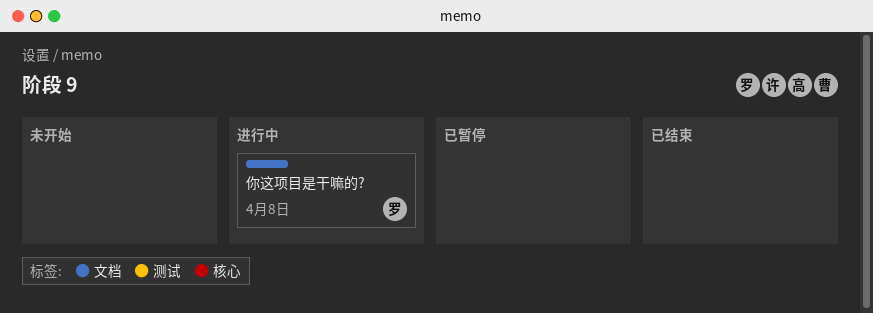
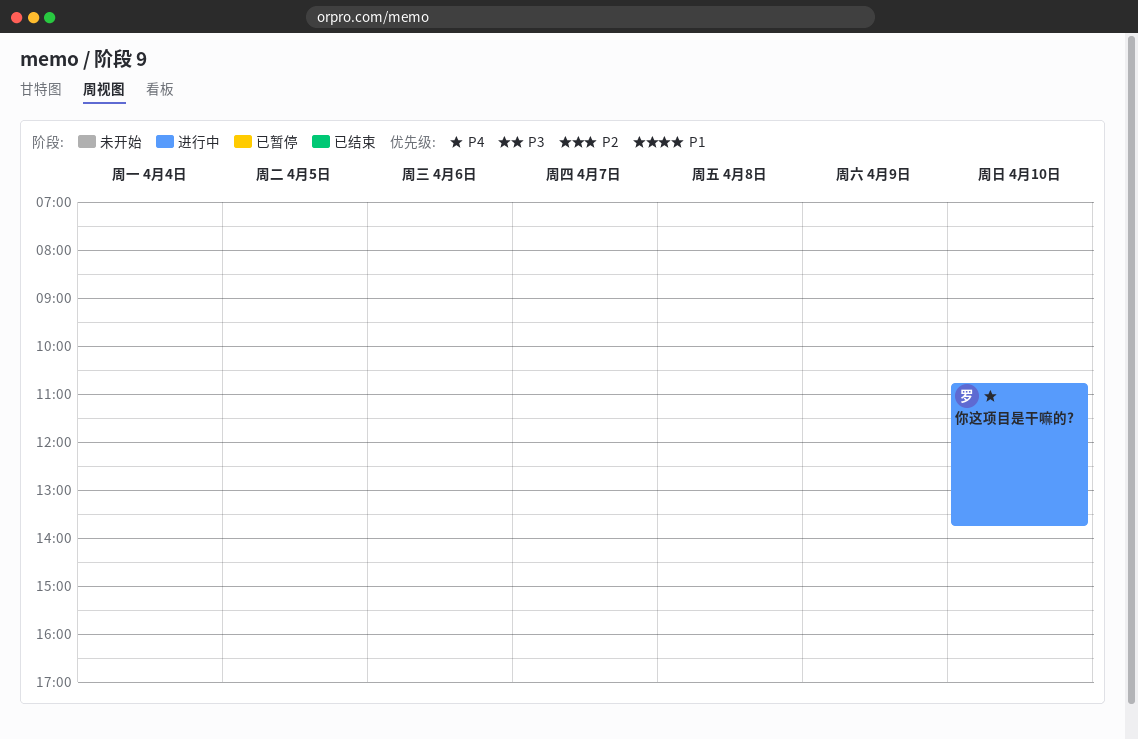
你这项目是干嘛的?, day: Apr 8 -> Apr 10

